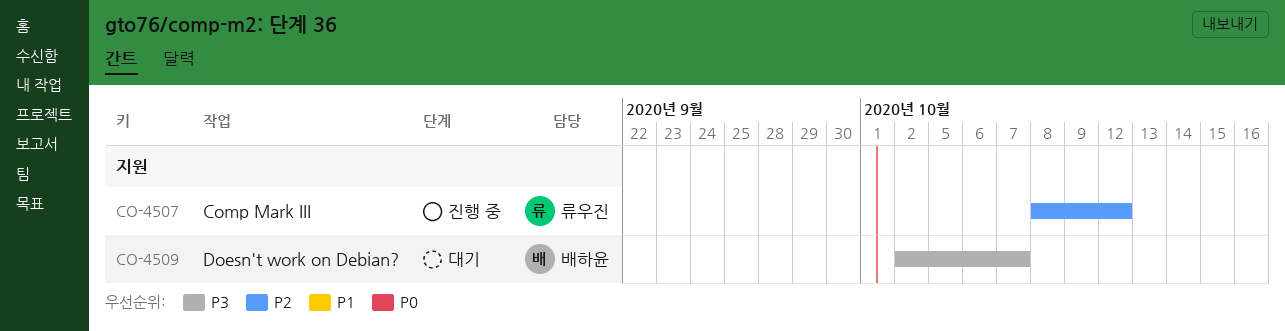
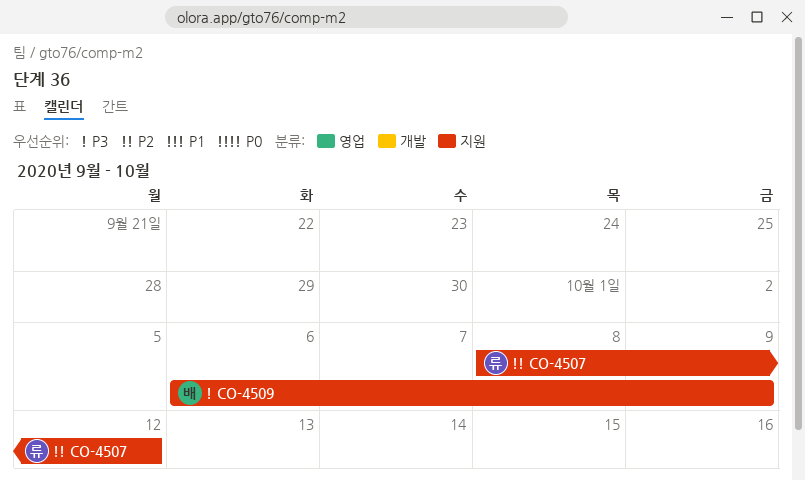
CO-4509, start: Oct 2 -> Oct 6
CO-4509, due: Oct 7 -> Oct 9

